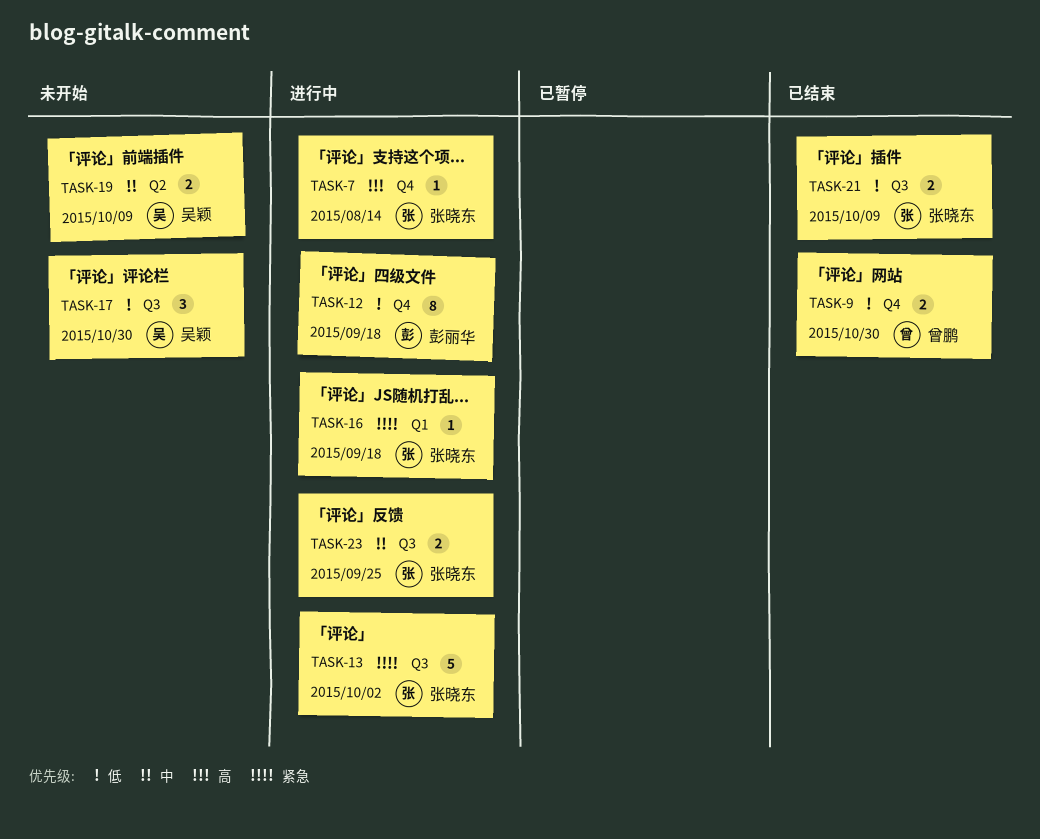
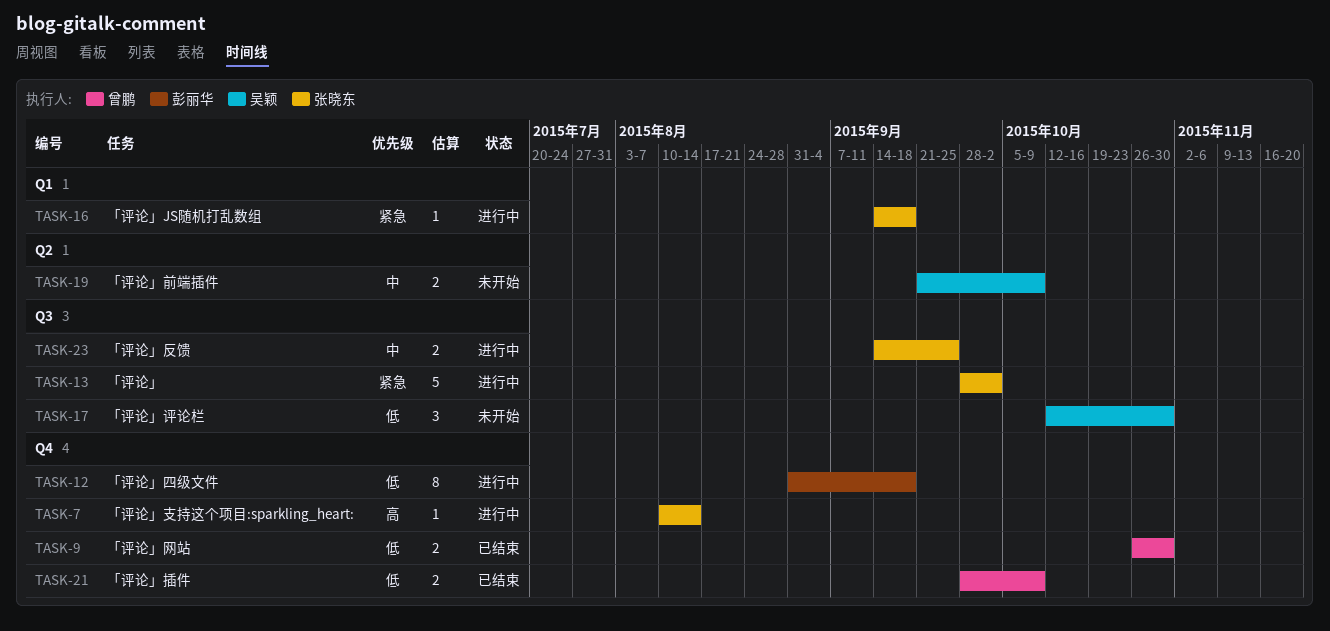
TASK-21, owner: 张晓东 -> 曾鹏
TASK-21, label: Q3 -> Q4

